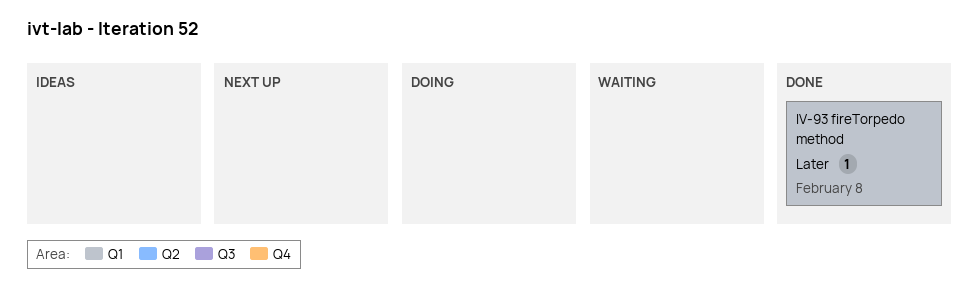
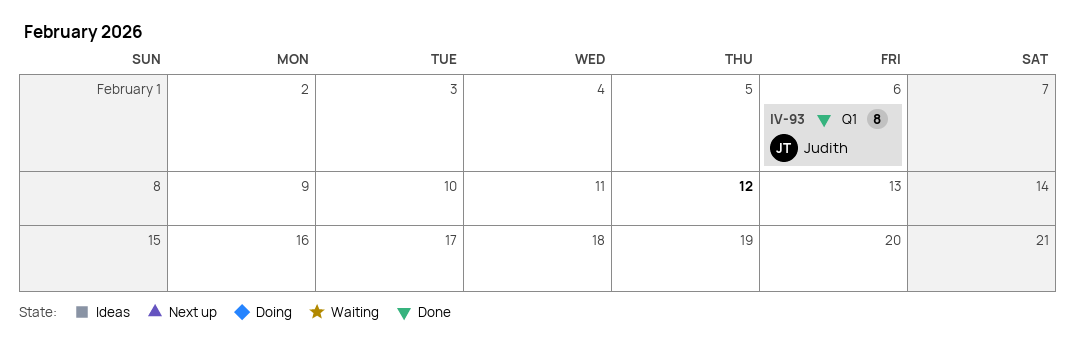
IV-93, estimate: 1 -> 8
IV-93, due: Feb 8 -> Feb 6

